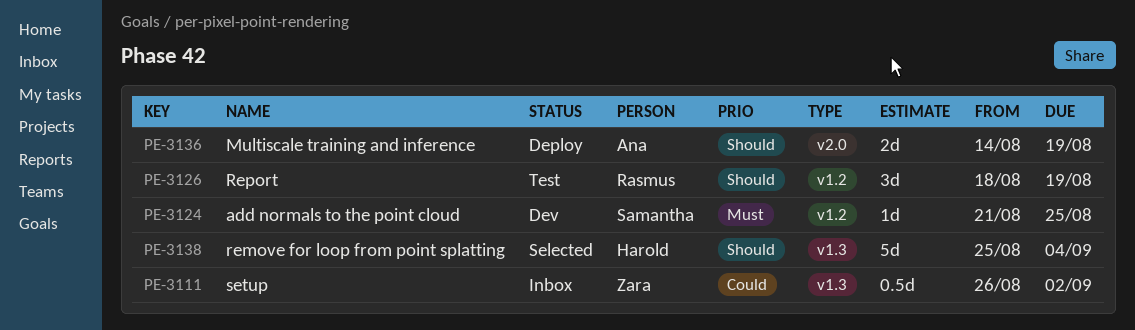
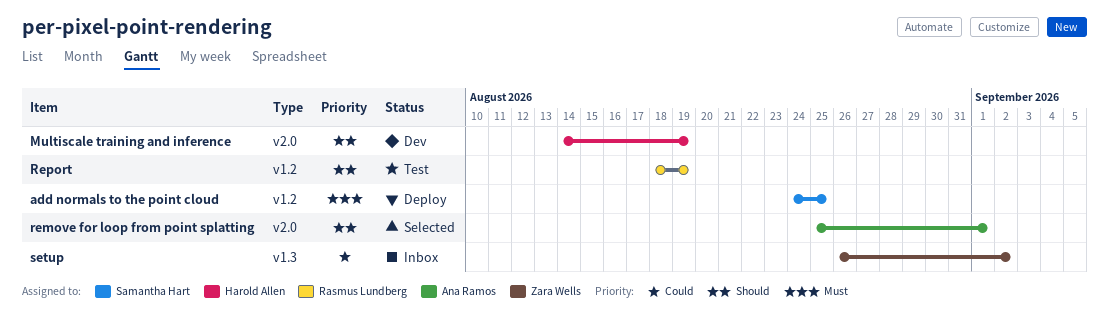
add normals to the point cloud, status: Dev -> Deploy
add normals to the point cloud, start: Aug 21 -> Aug 24
Multiscale training and inference, status: Deploy -> Dev
Multiscale training and inference, owner: Ana Ramos -> Harold Allen
remove for loop from point splatting, owner: Harold Allen -> Ana Ramos
remove for loop from point splatting, label: v1.3 -> v2.0
remove for loop from point splatting, due: Sep 4 -> Sep 1

